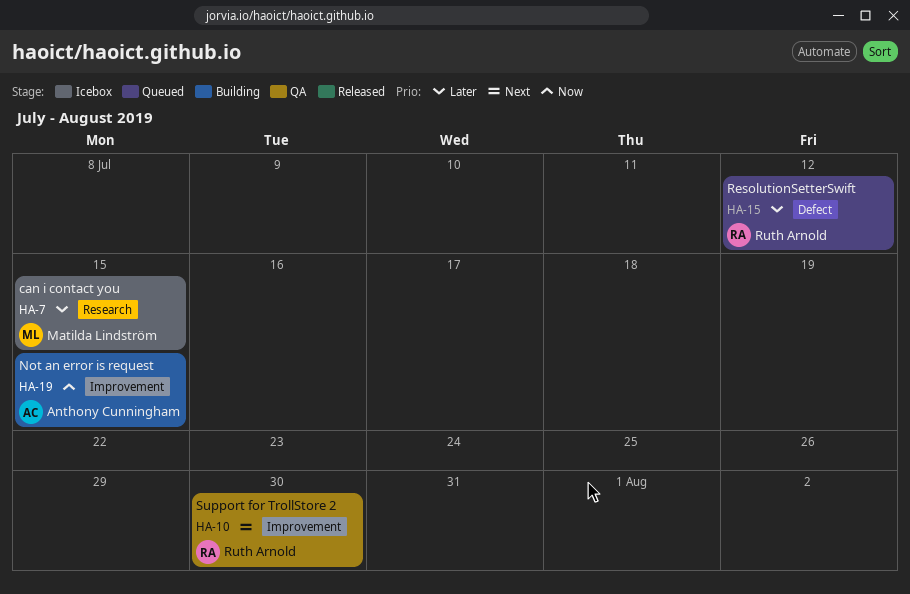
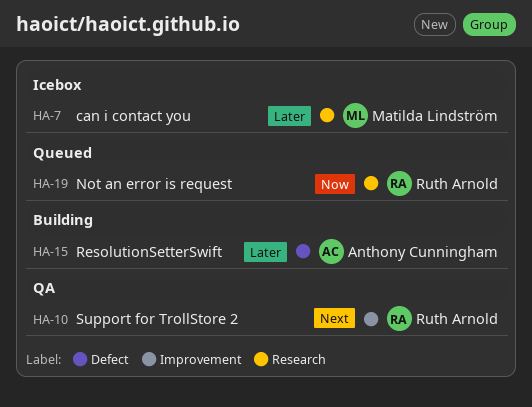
HA-15, status: Queued -> Building
HA-15, owner: Ruth Arnold -> Anthony Cunningham
HA-19, status: Building -> Queued
HA-19, owner: Anthony Cunningham -> Ruth Arnold
HA-19, label: Improvement -> Research

